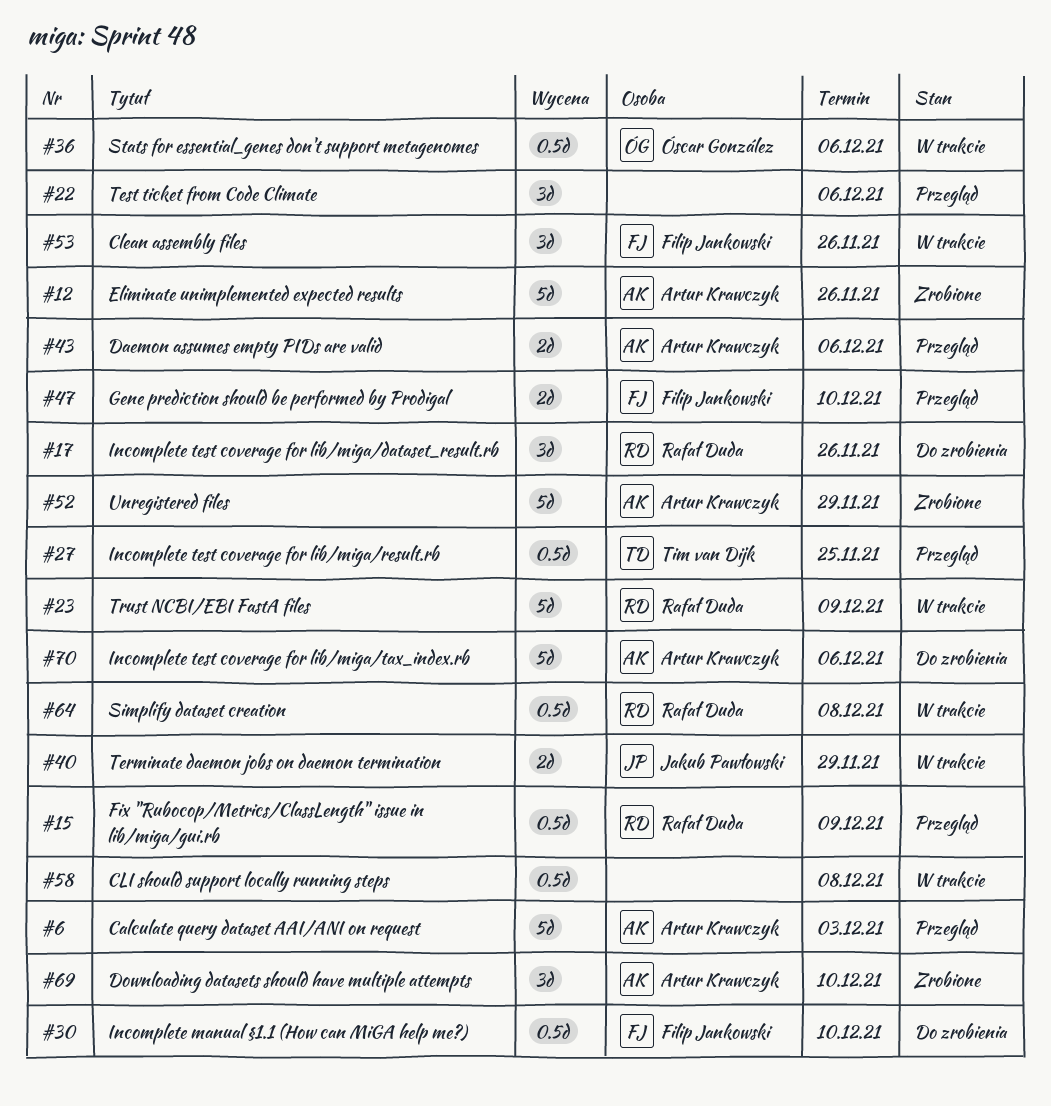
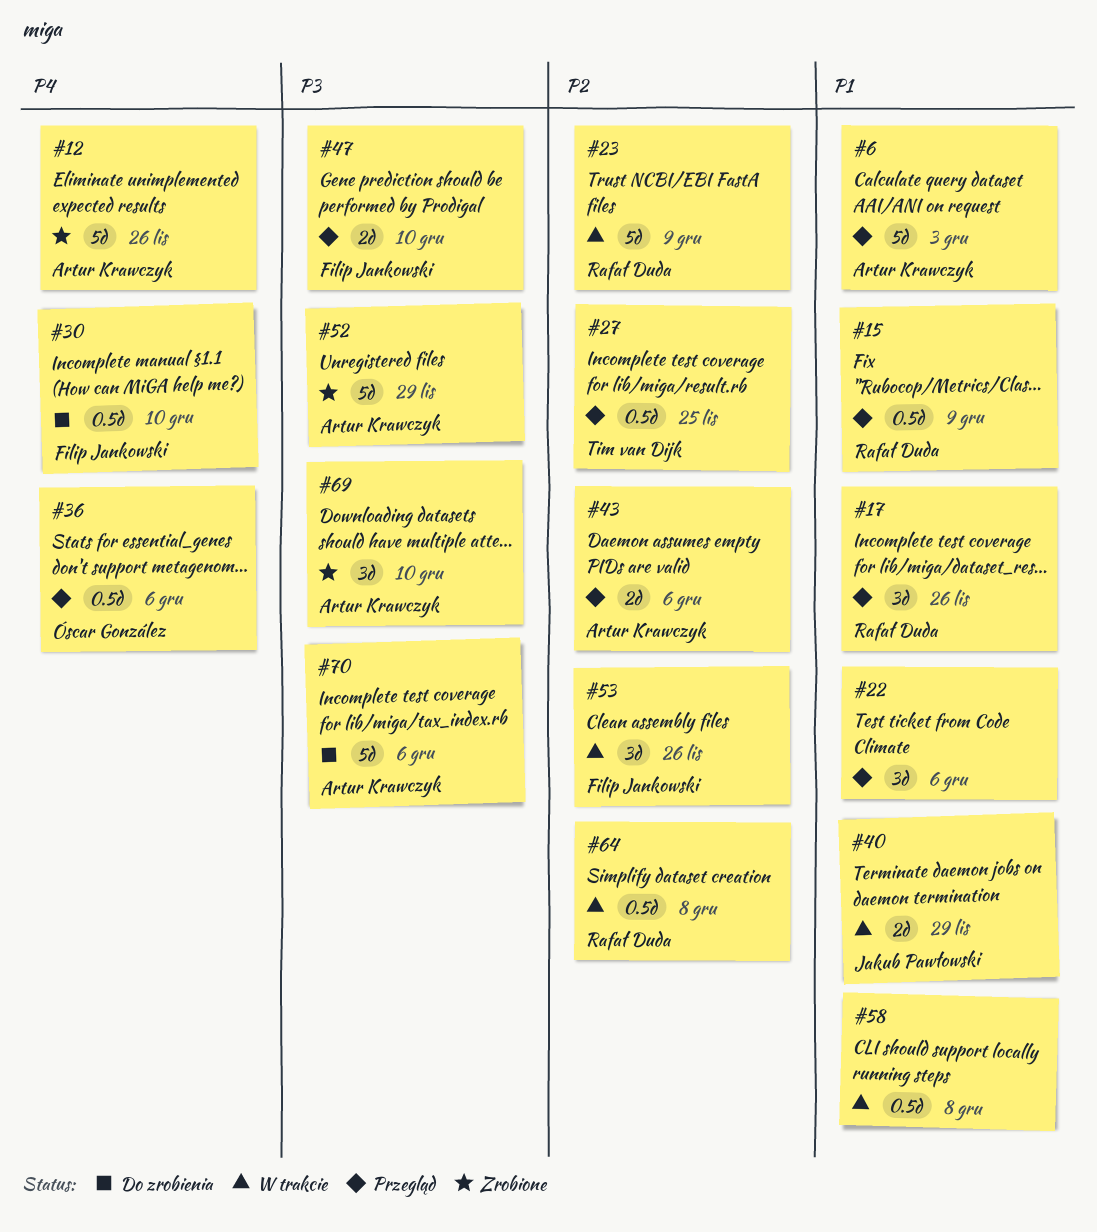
#17, status: Do zrobienia -> Przegląd
#36, status: W trakcie -> Przegląd

